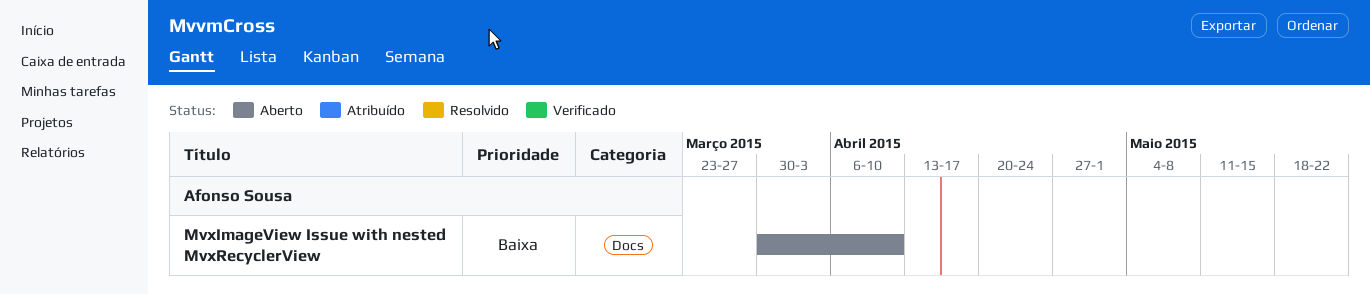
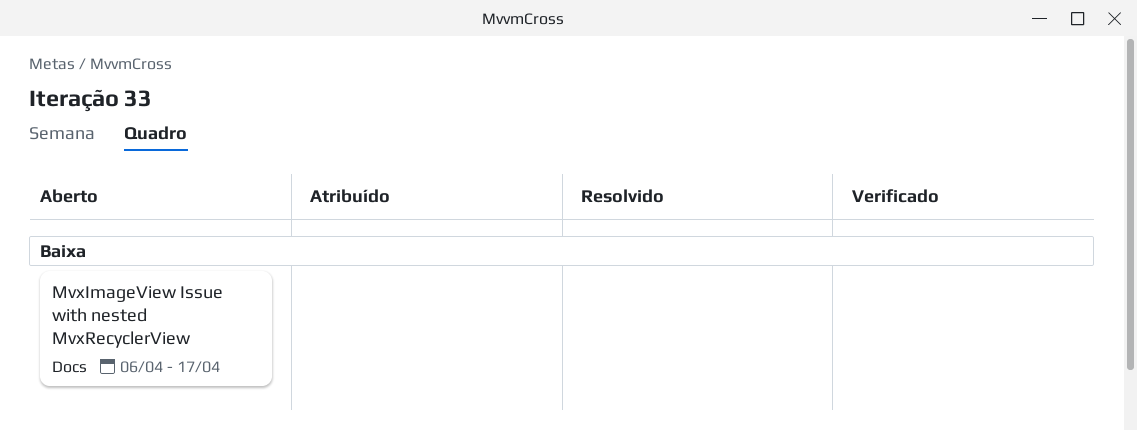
MvxImageView Issue with nested MvxRecyclerView, start: Mar 30 -> Apr 6
MvxImageView Issue with nested MvxRecyclerView, due: Apr 10 -> Apr 17

